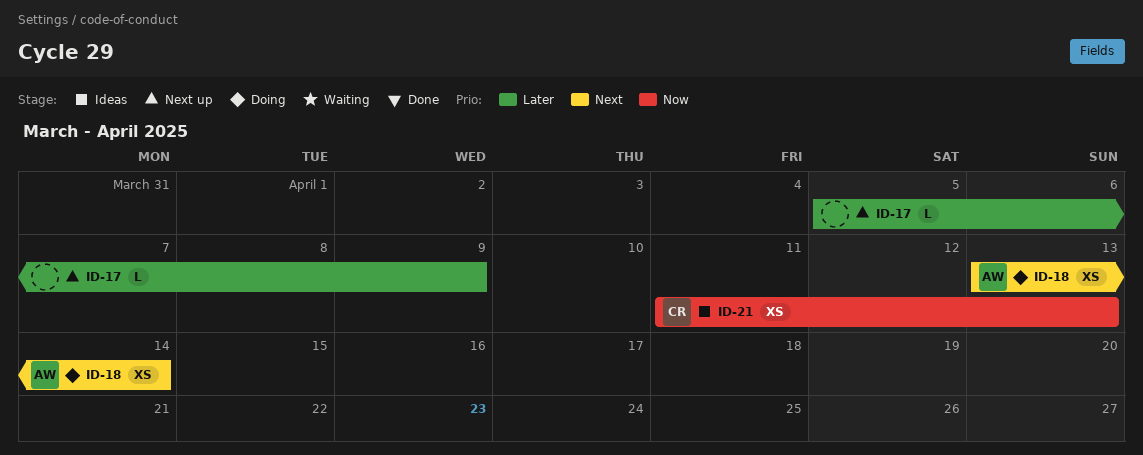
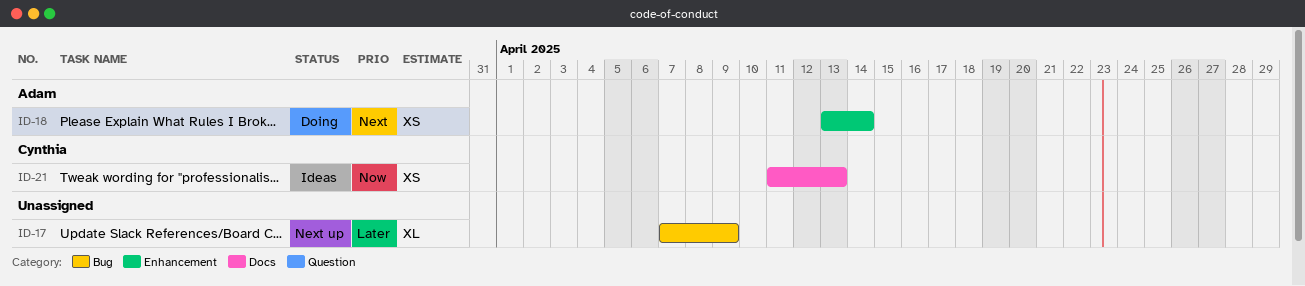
ID-17, estimate: L -> XL
ID-17, start: Apr 5 -> Apr 7

